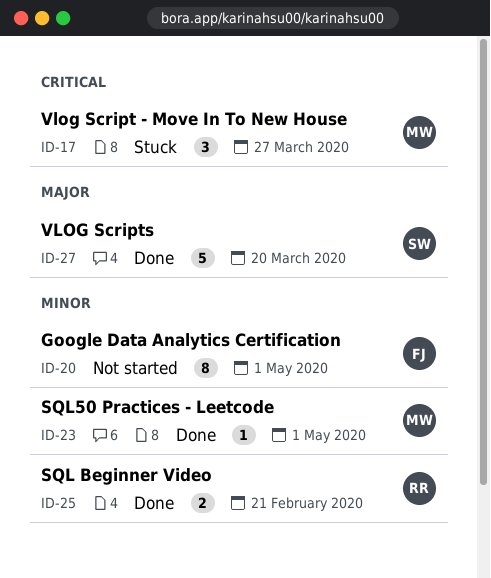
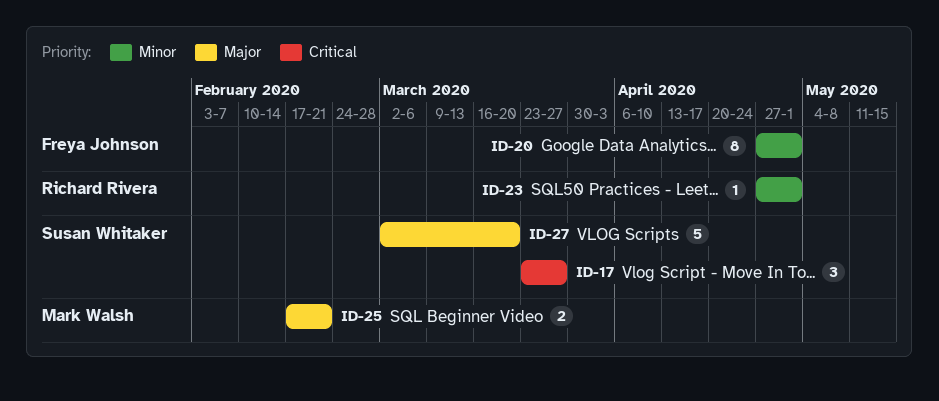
ID-17, owner: Mark Walsh -> Susan Whitaker
ID-23, owner: Mark Walsh -> Richard Rivera
ID-25, owner: Richard Rivera -> Mark Walsh
ID-25, priority: Minor -> Major

